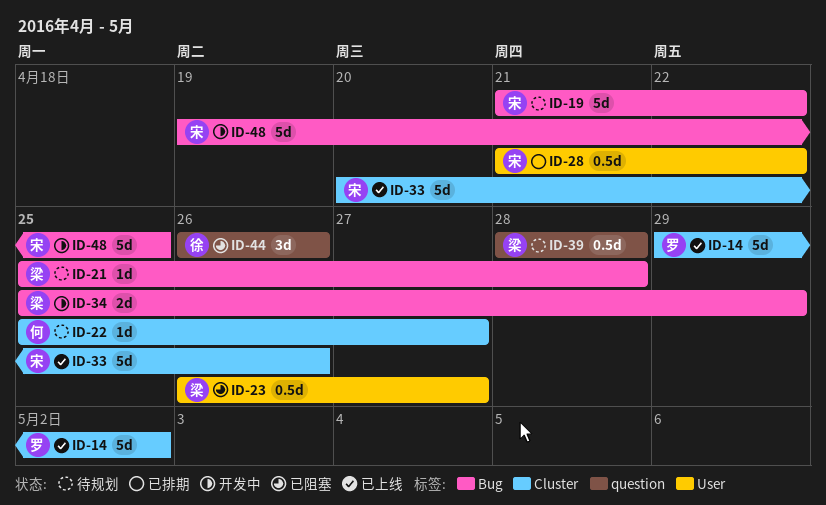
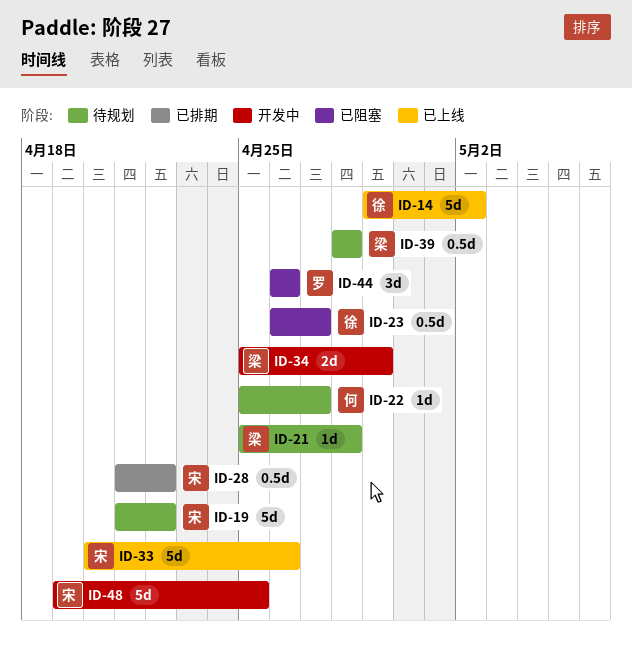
ID-14, owner: 罗 -> 徐
ID-23, owner: 梁 -> 徐
ID-44, owner: 徐 -> 罗

